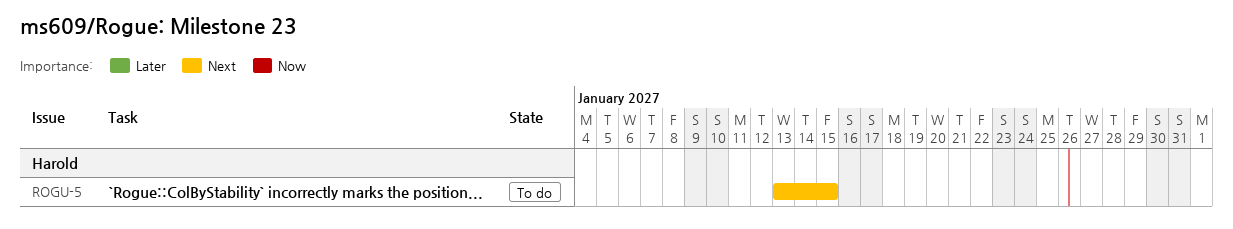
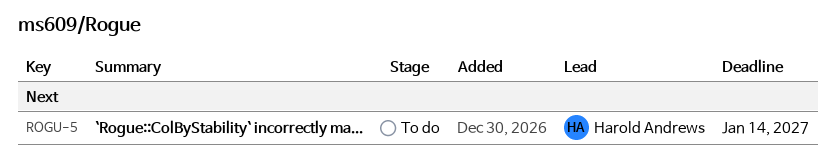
ROGU-5, due: Jan 15 -> Jan 14

